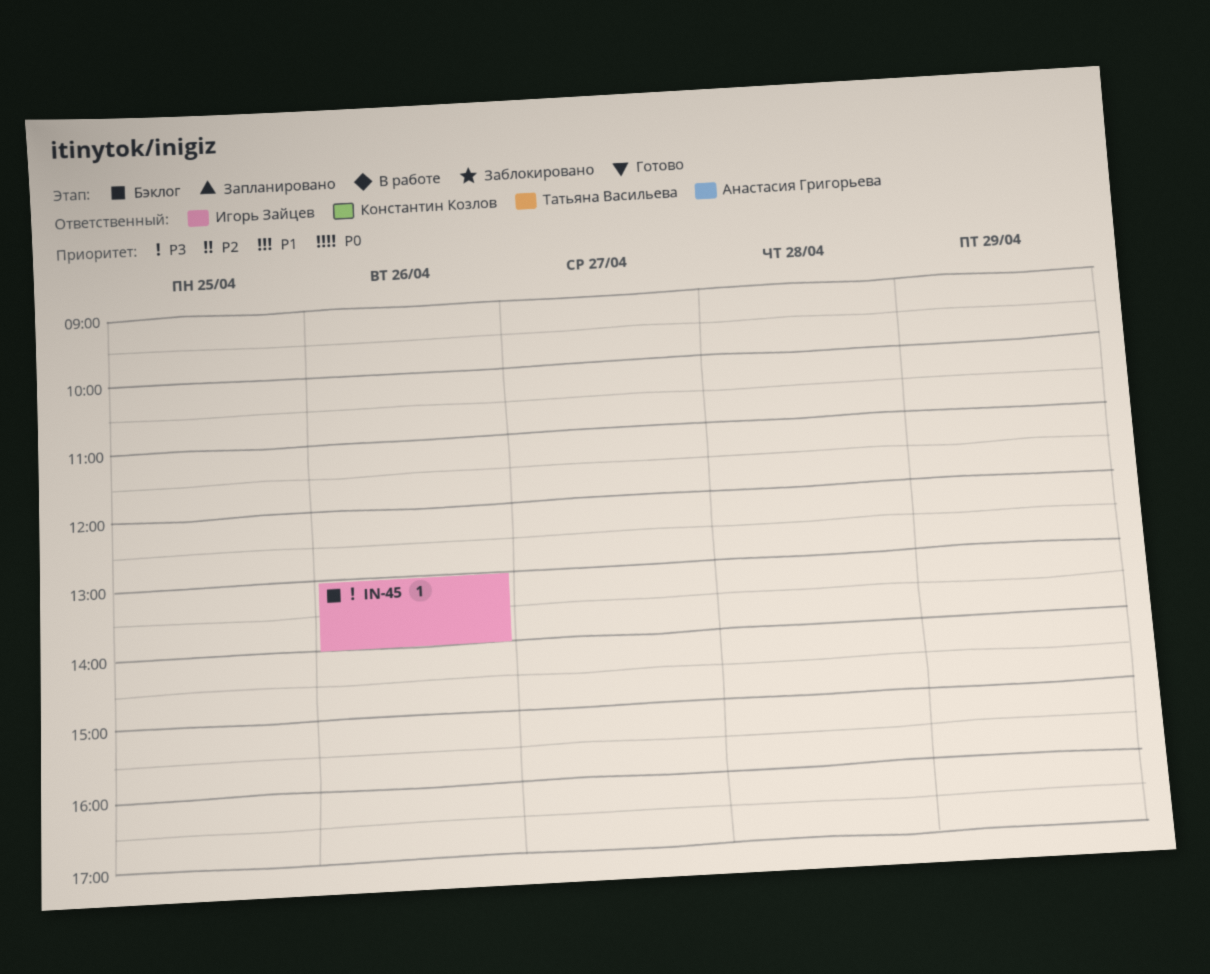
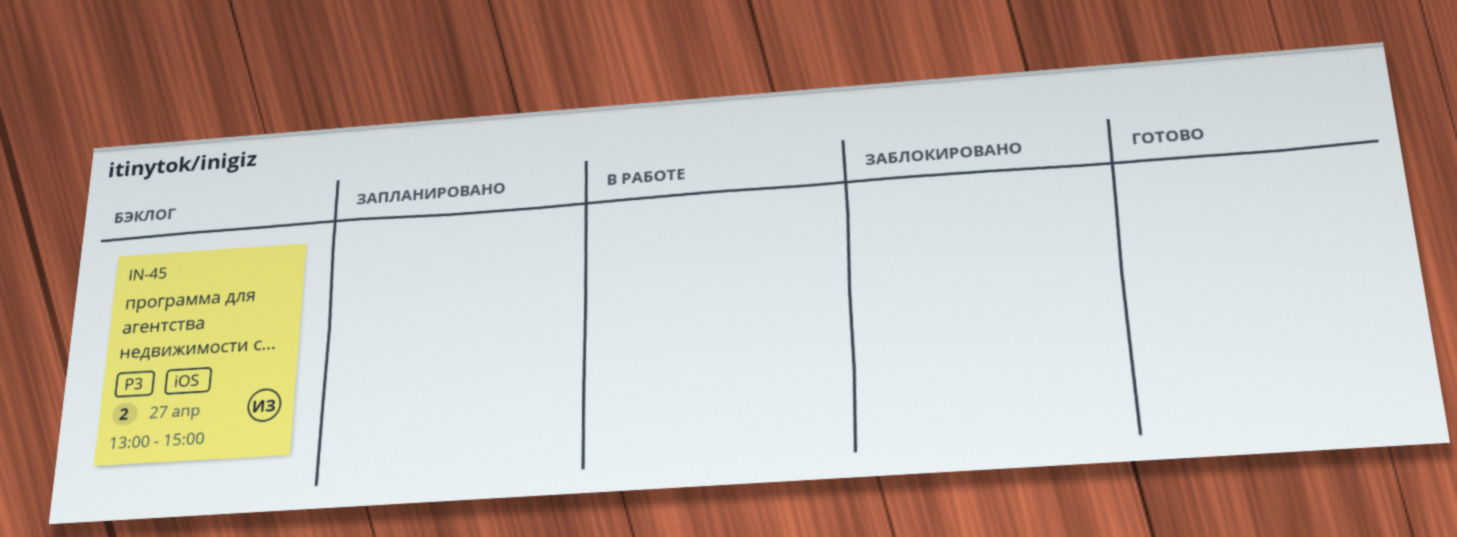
IN-45, estimate: 1 -> 2
IN-45, day: Apr 26 -> Apr 27
IN-45, ends: 14:00 -> 15:00

